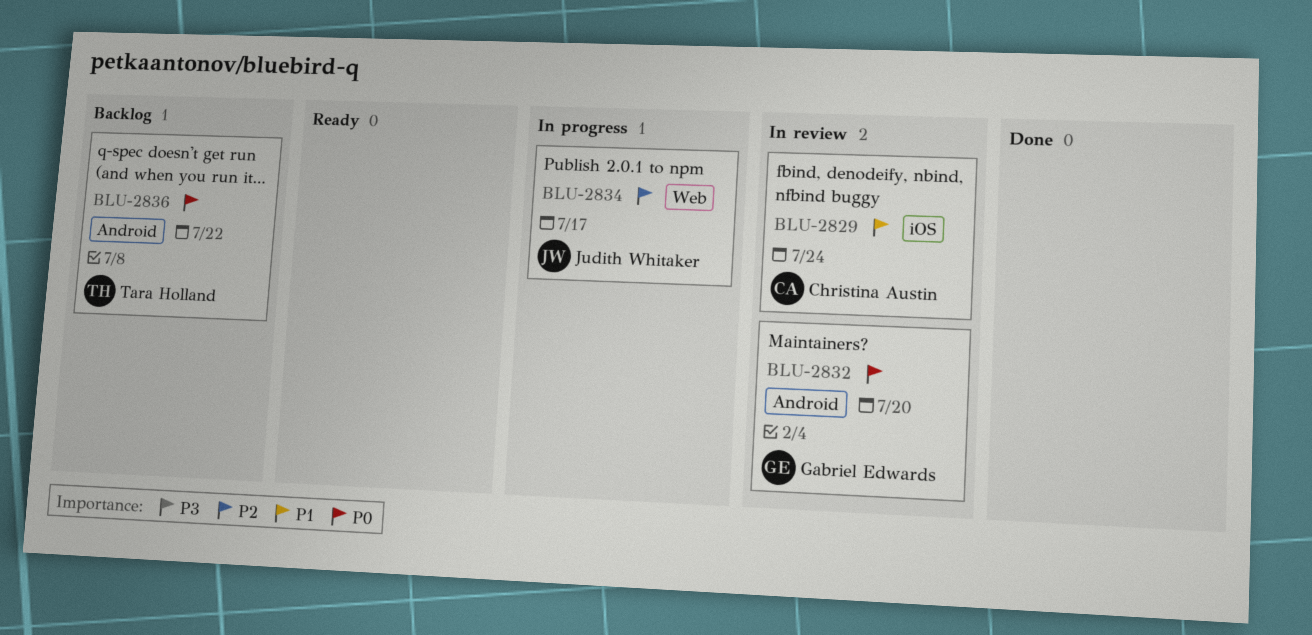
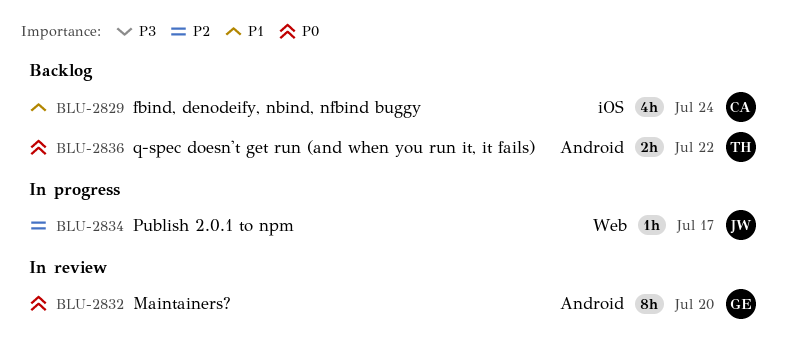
BLU-2829, status: In review -> Backlog

